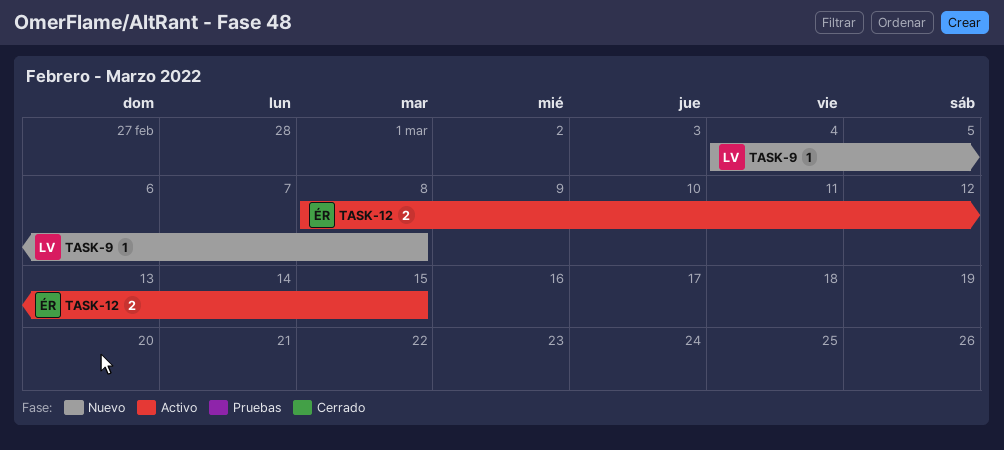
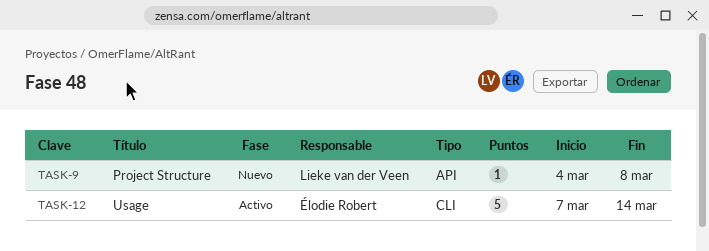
TASK-12, estimate: 2 -> 5
TASK-12, start: Mar 8 -> Mar 7
TASK-12, due: Mar 15 -> Mar 14

